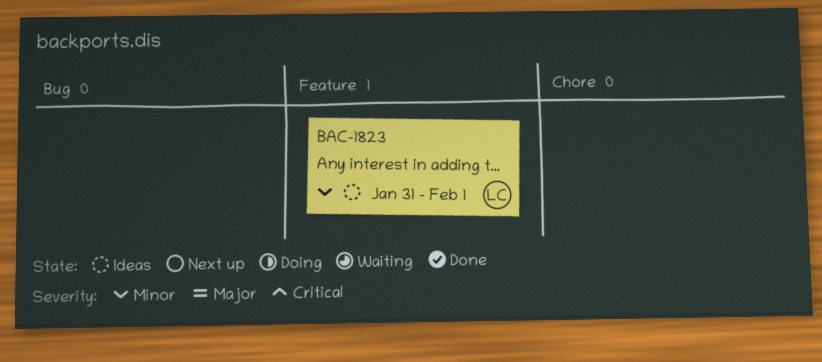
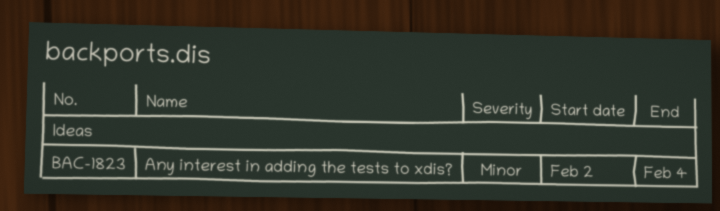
BAC-1823, start: Jan 31 -> Feb 2
BAC-1823, due: Feb 1 -> Feb 4

